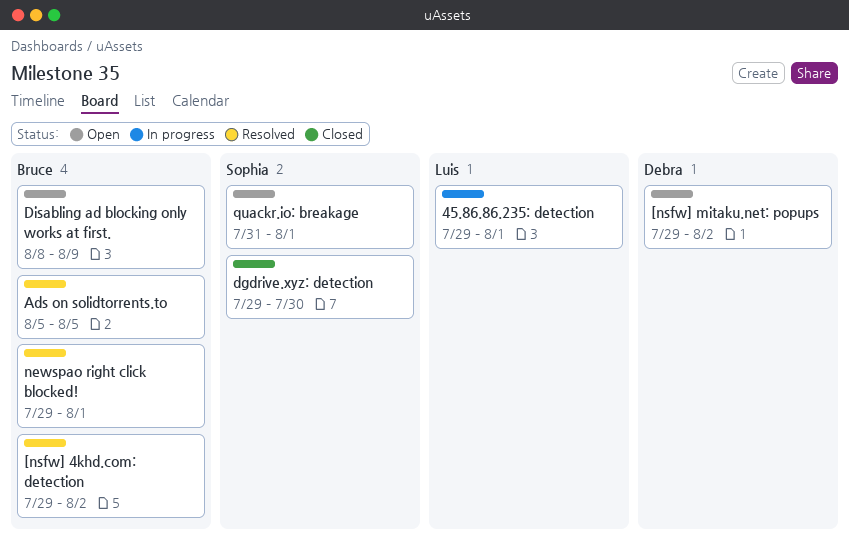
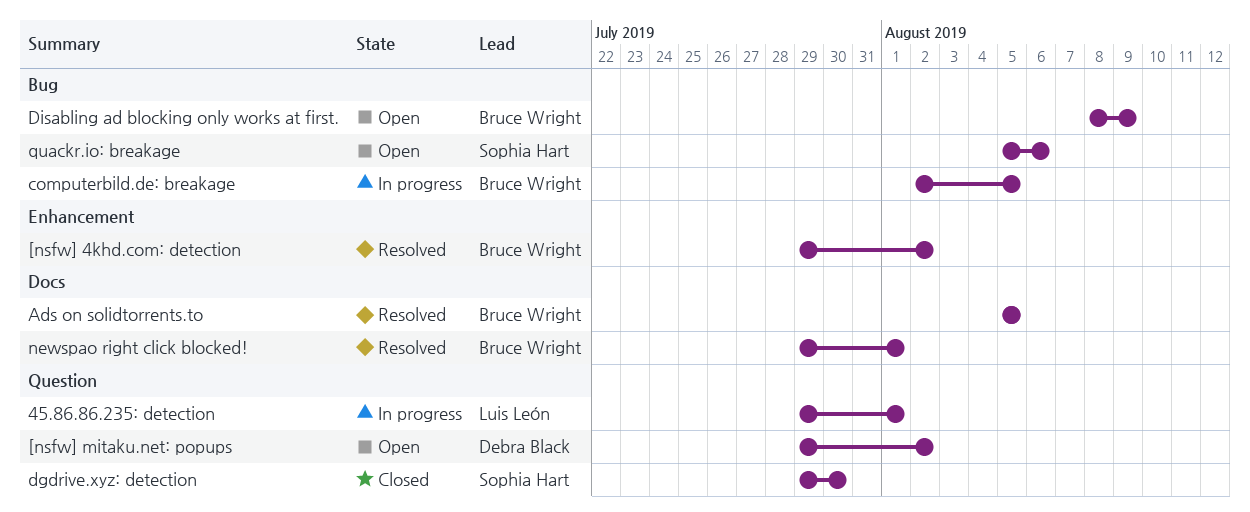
computerbild.de: breakage: none -> present
quackr.io: breakage, start: Jul 31 -> Aug 5
quackr.io: breakage, due: Aug 1 -> Aug 6

